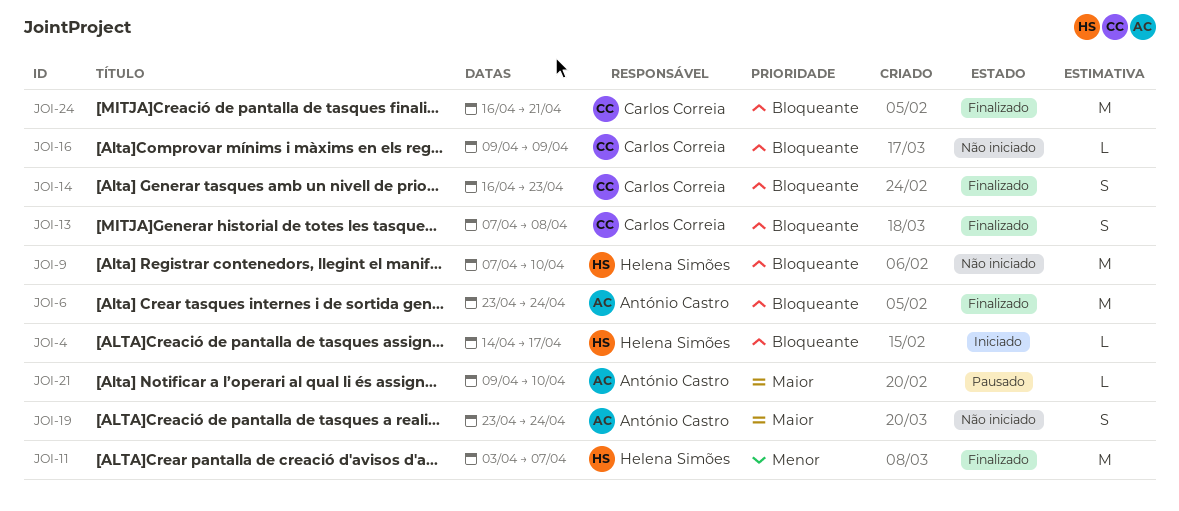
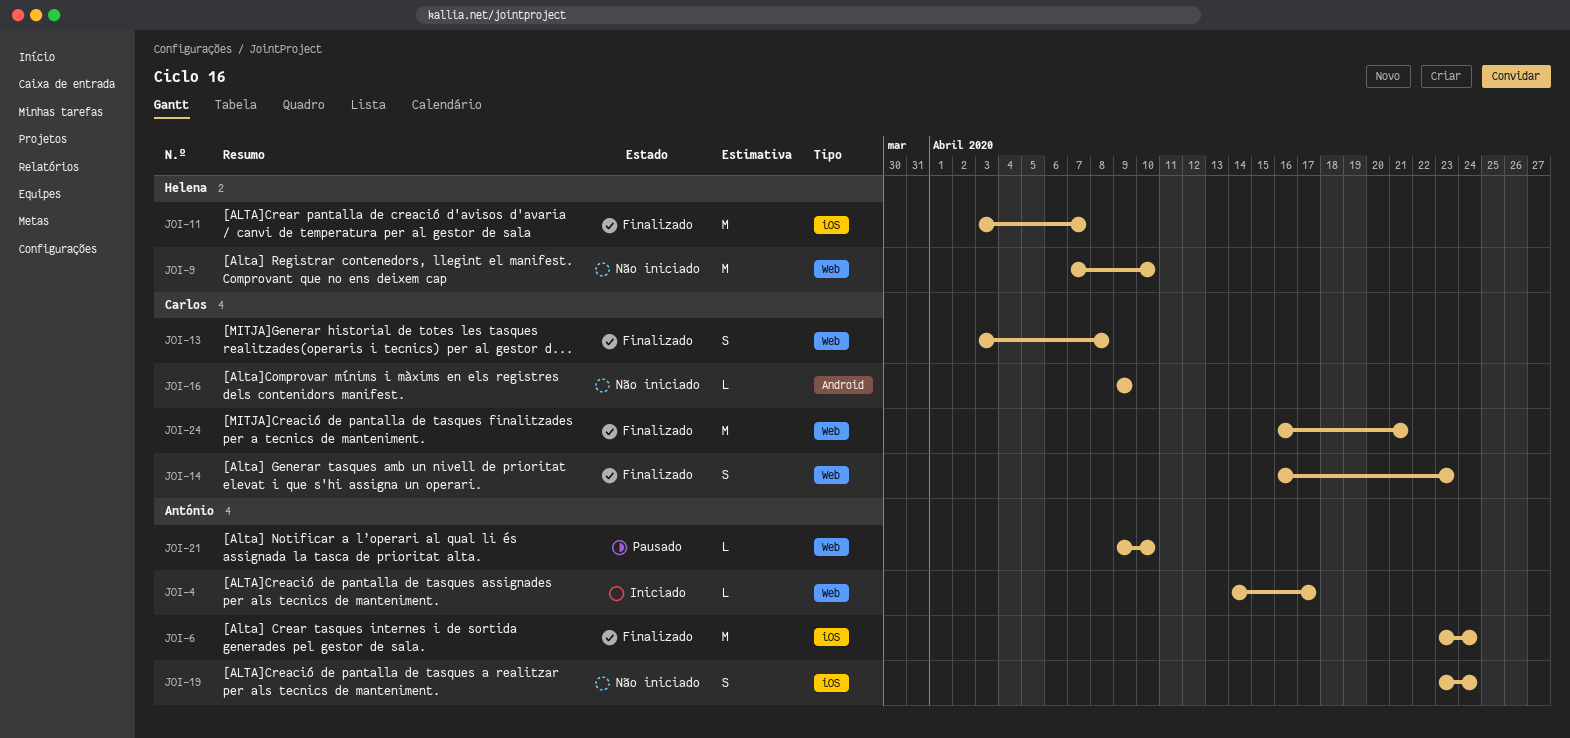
JOI-4, owner: Helena Simões -> António Castro
JOI-13, start: Apr 7 -> Apr 3

